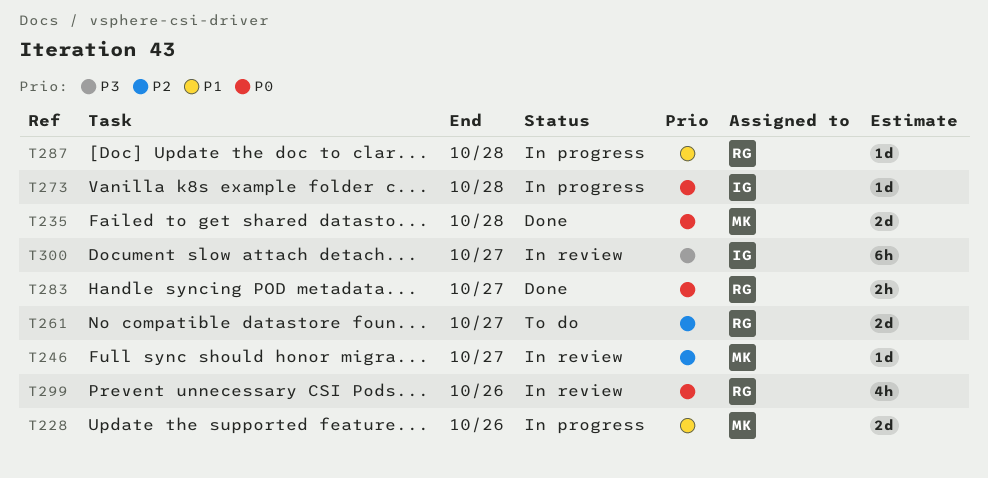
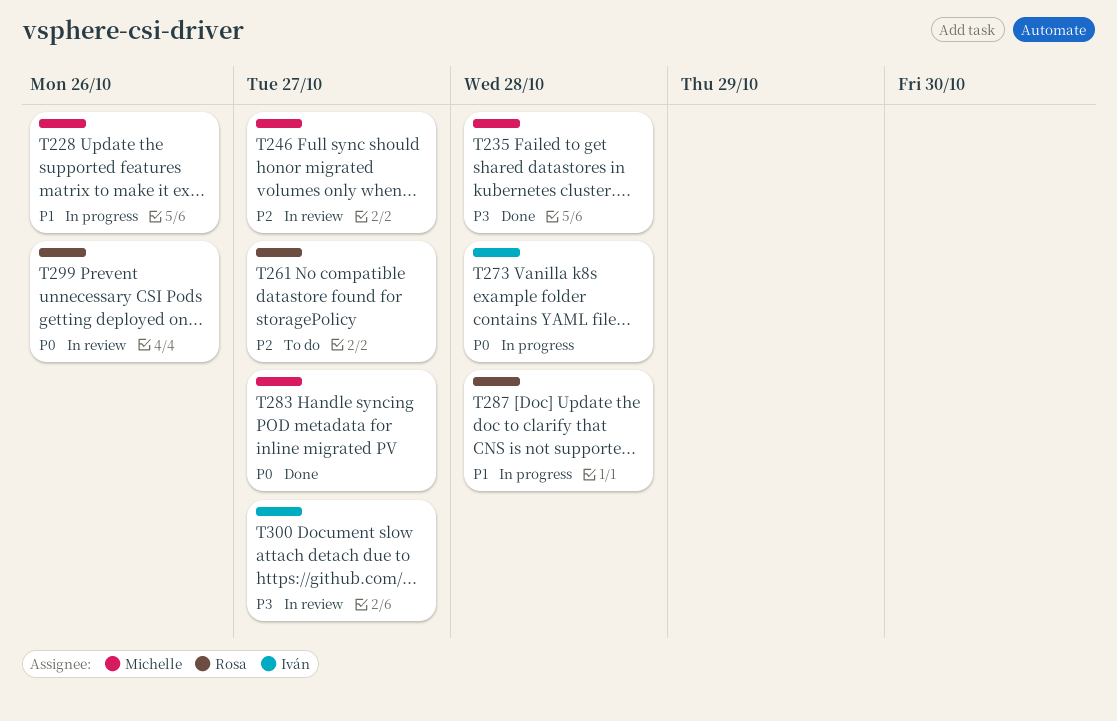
T235, priority: P0 -> P3
T283, owner: Rosa -> Michelle

